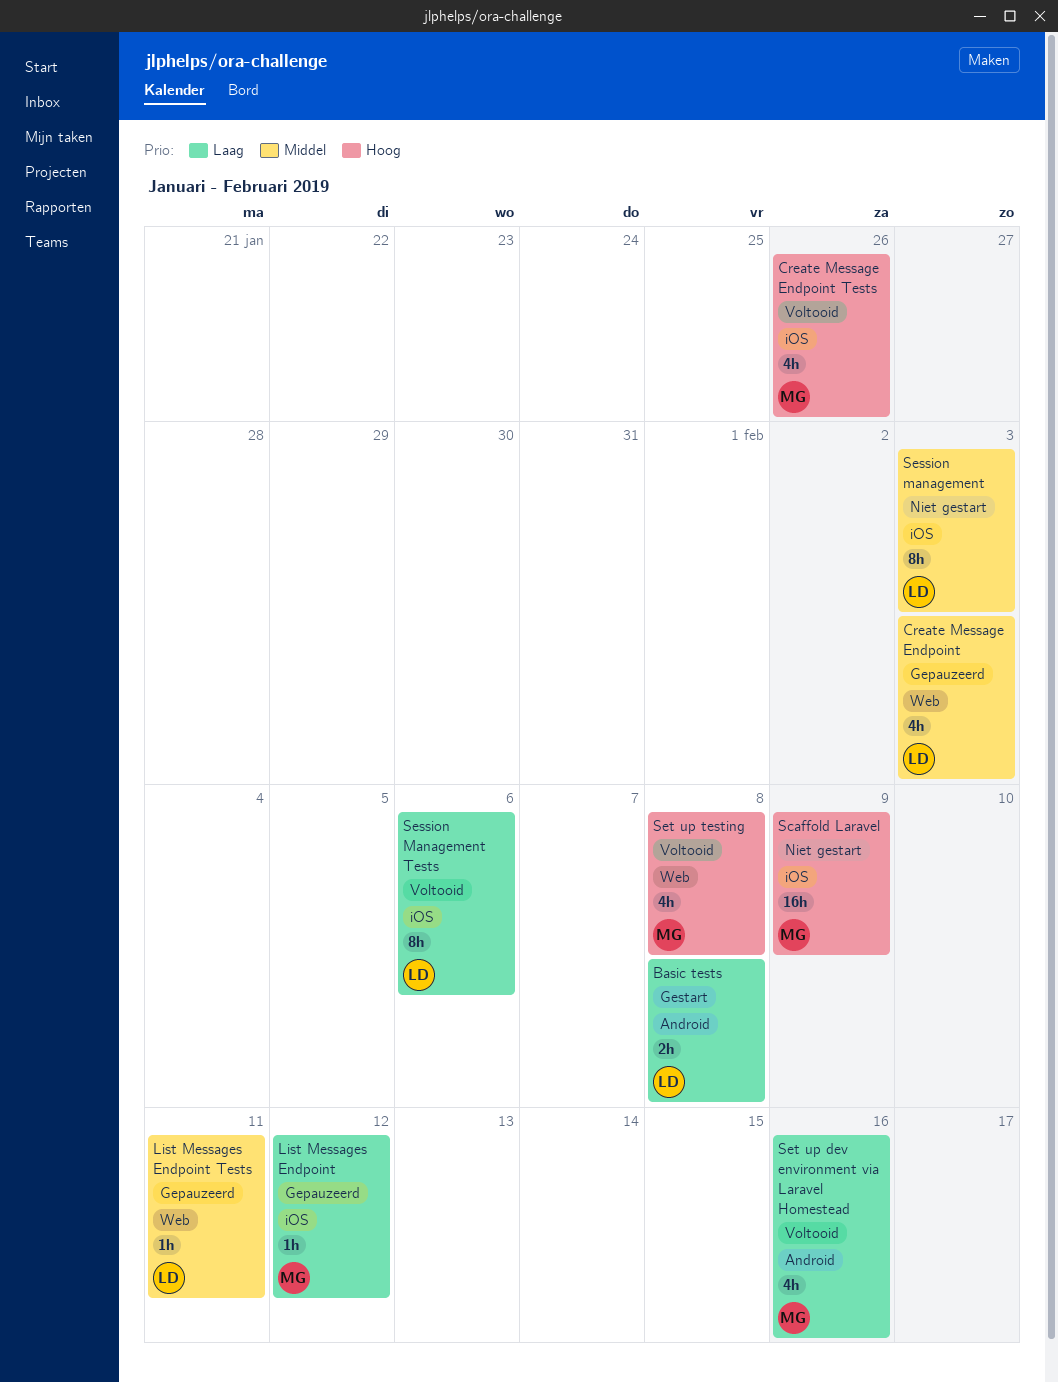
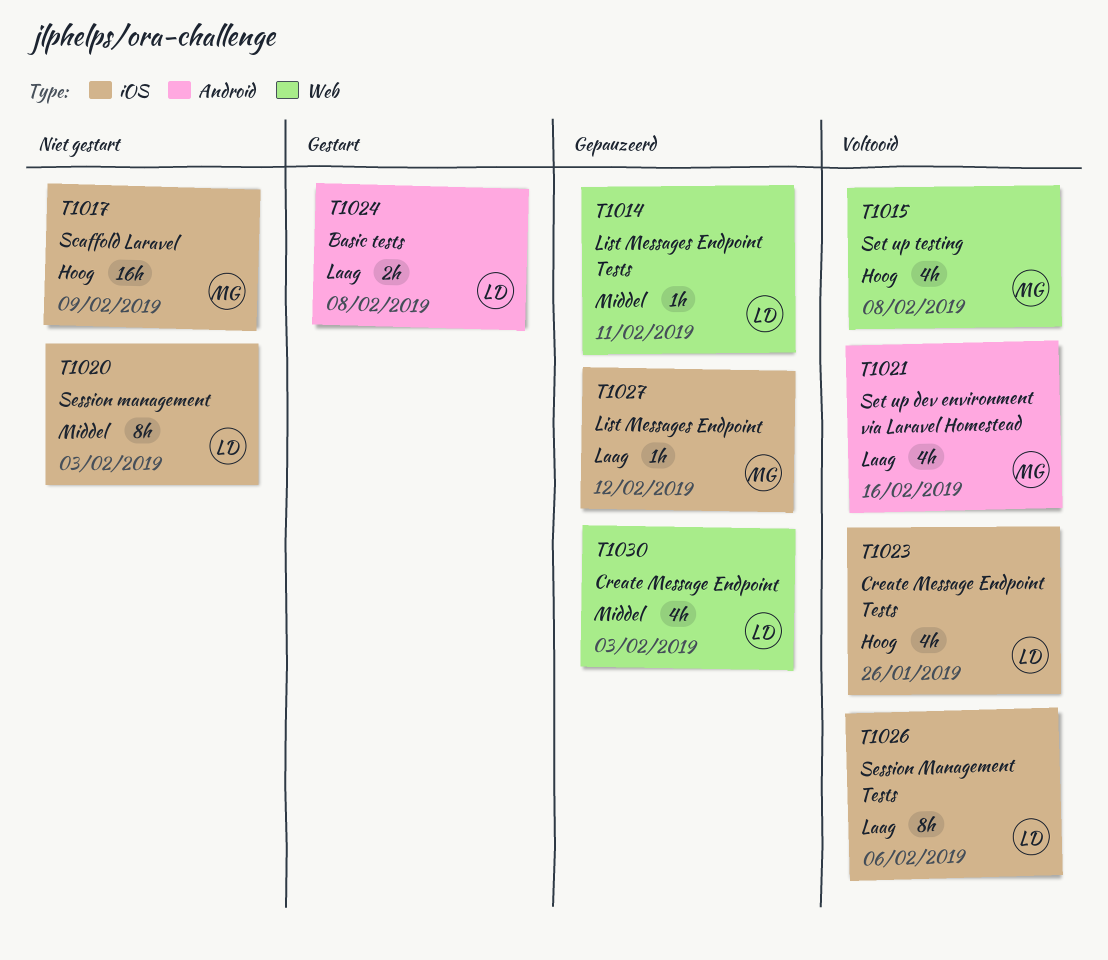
Create Message Endpoint Tests, owner: MG -> LD

